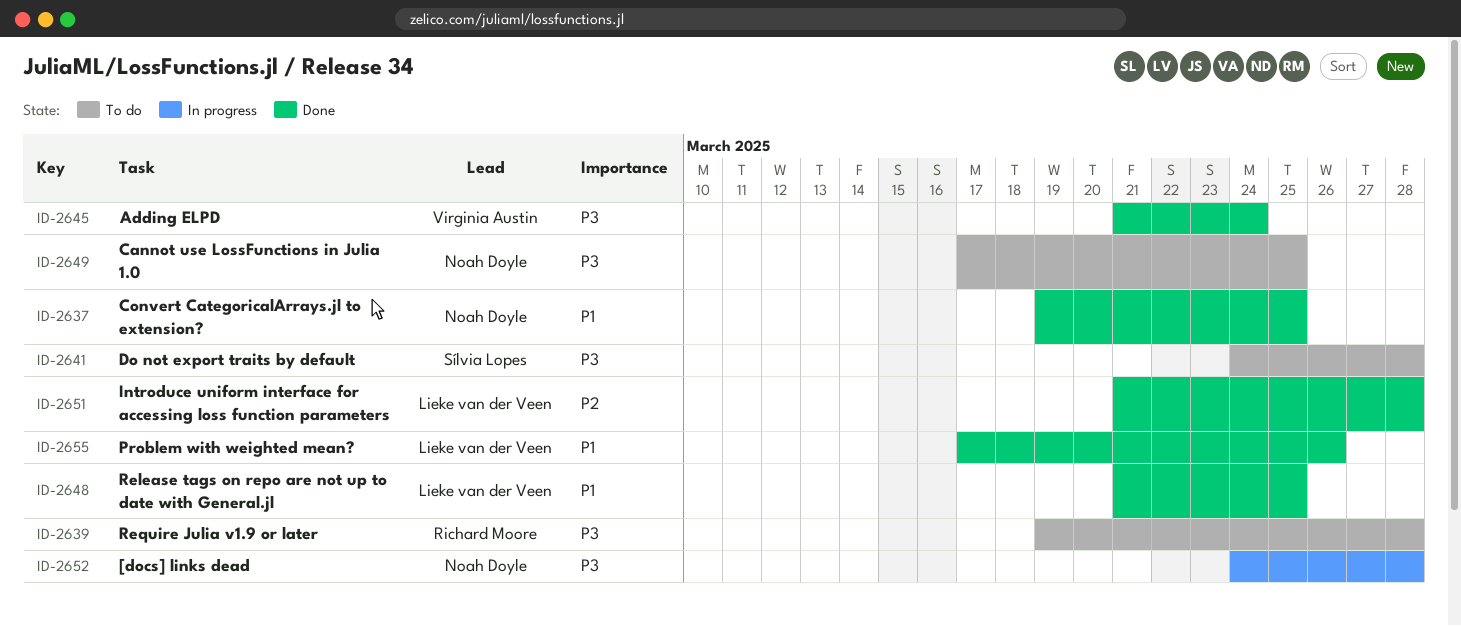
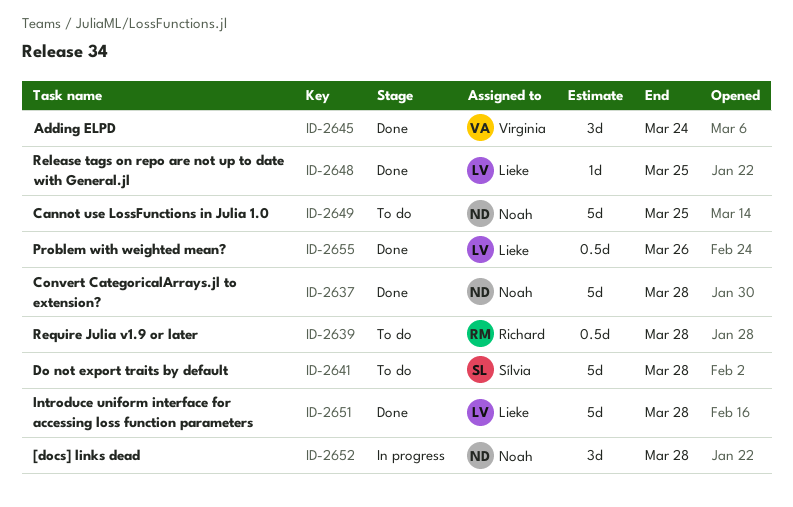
ID-2637, due: Mar 25 -> Mar 28

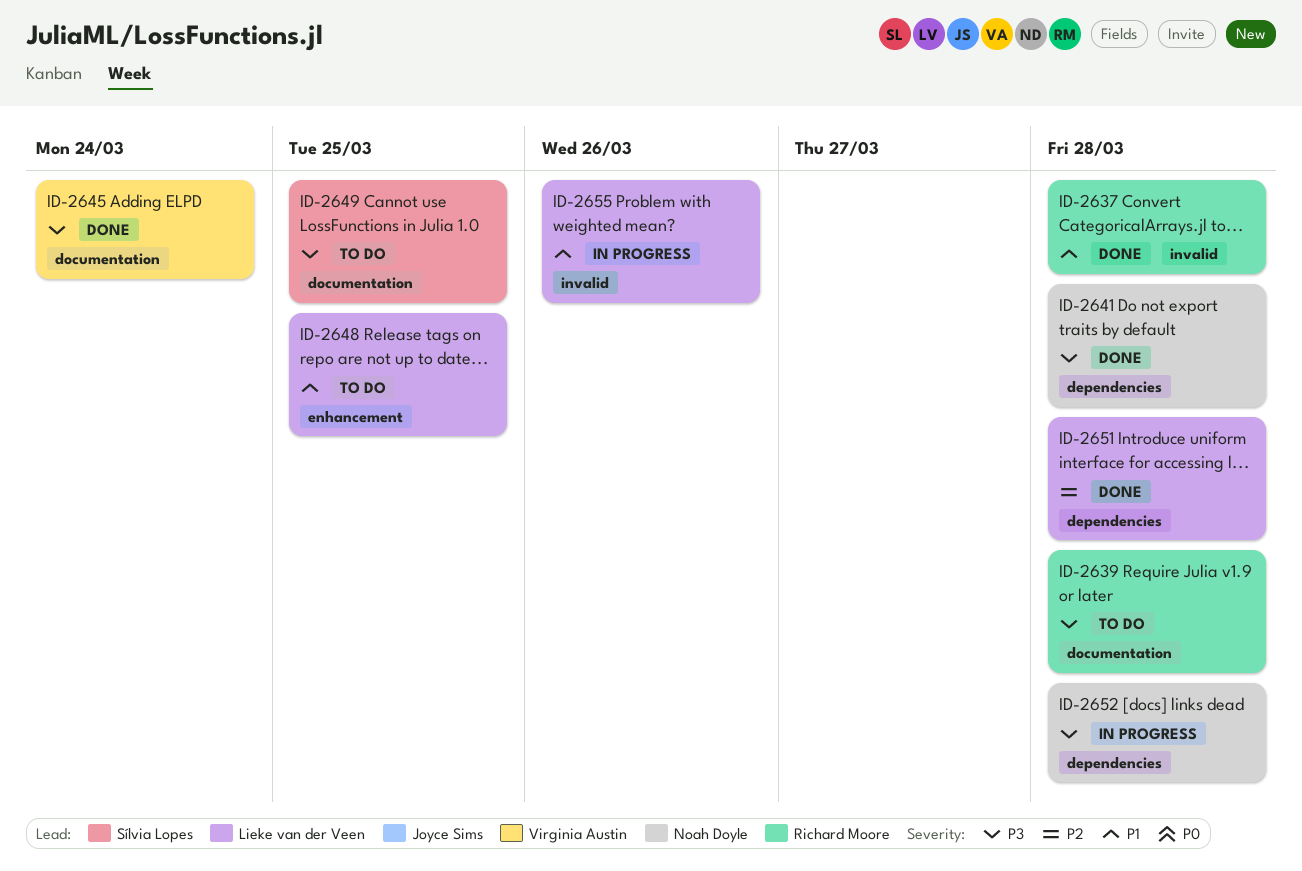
ID-2637, owner: Noah Doyle -> Richard Moore
ID-2641, status: To do -> Done
ID-2641, owner: Sílvia Lopes -> Noah Doyle
ID-2648, status: Done -> To do
ID-2649, owner: Noah Doyle -> Sílvia Lopes
ID-2655, status: Done -> In progress

